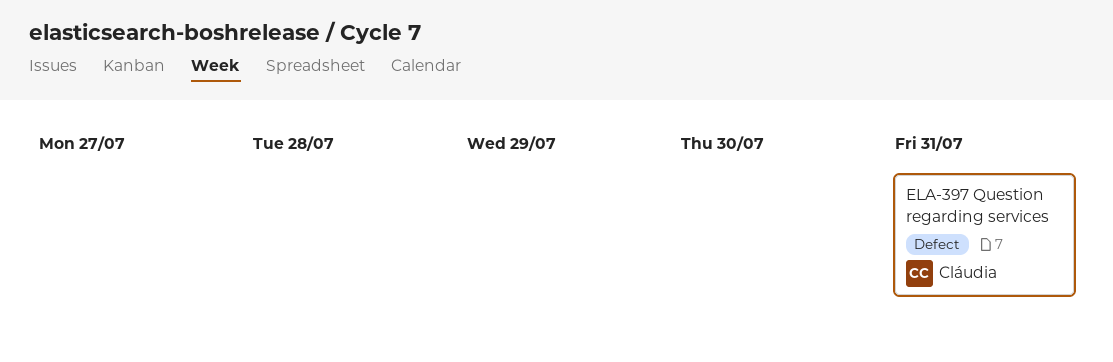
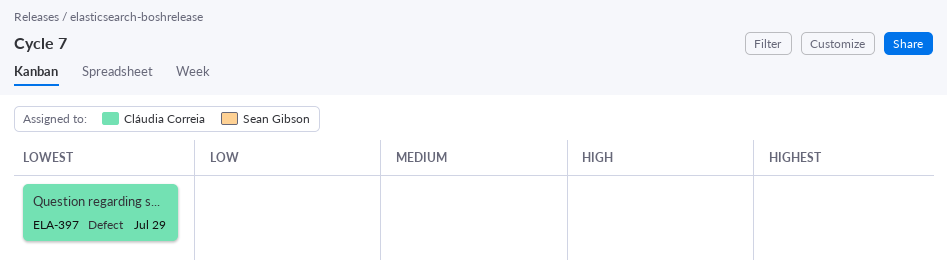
ELA-397, due: Jul 31 -> Jul 29

